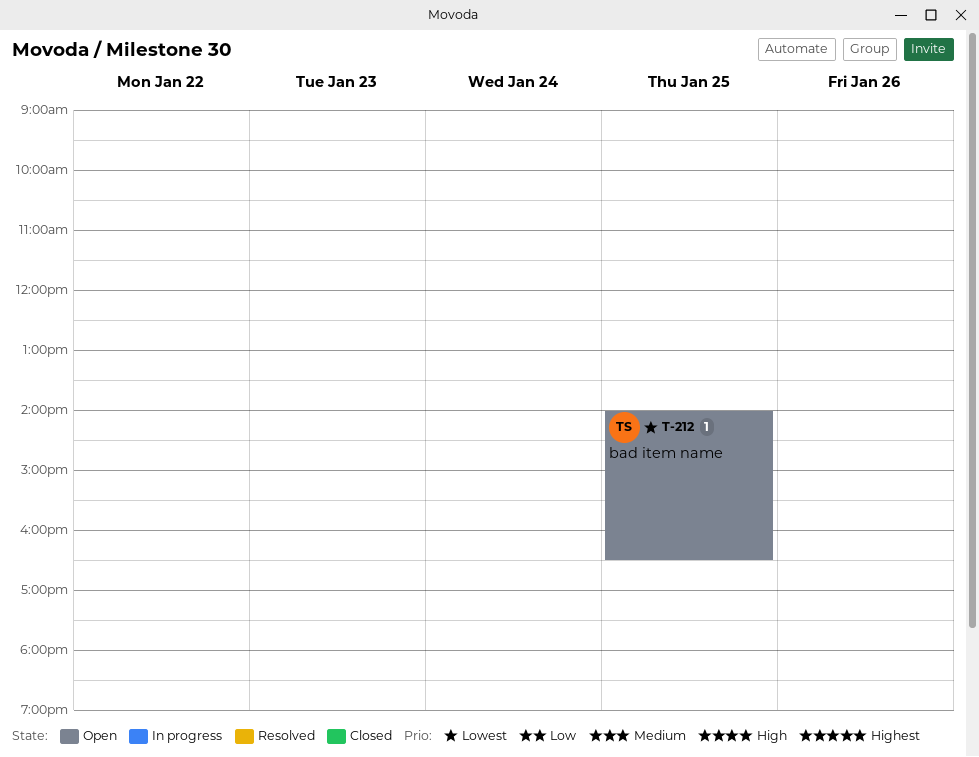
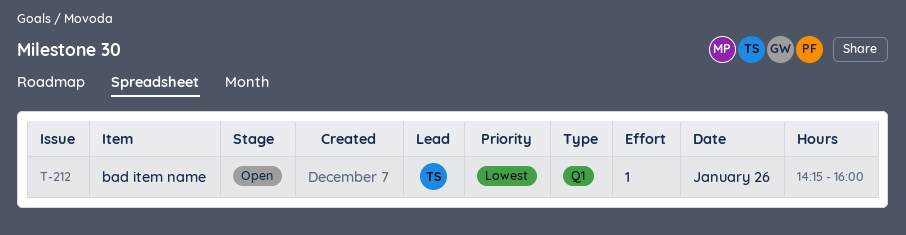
T-212, day: Jan 25 -> Jan 26
T-212, begins: 14:00 -> 14:15
T-212, ends: 16:30 -> 16:00

